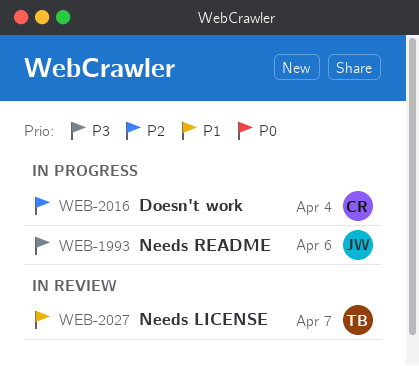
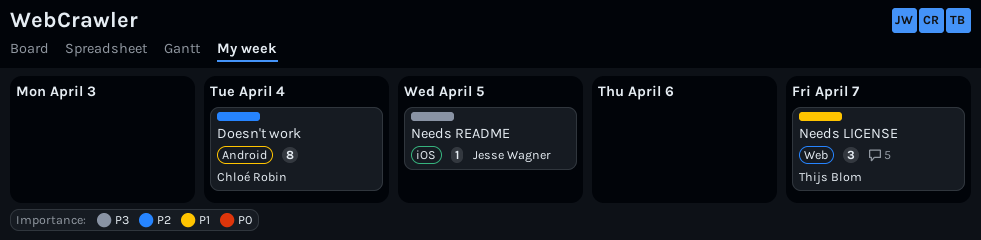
Needs README, due: Apr 6 -> Apr 5

